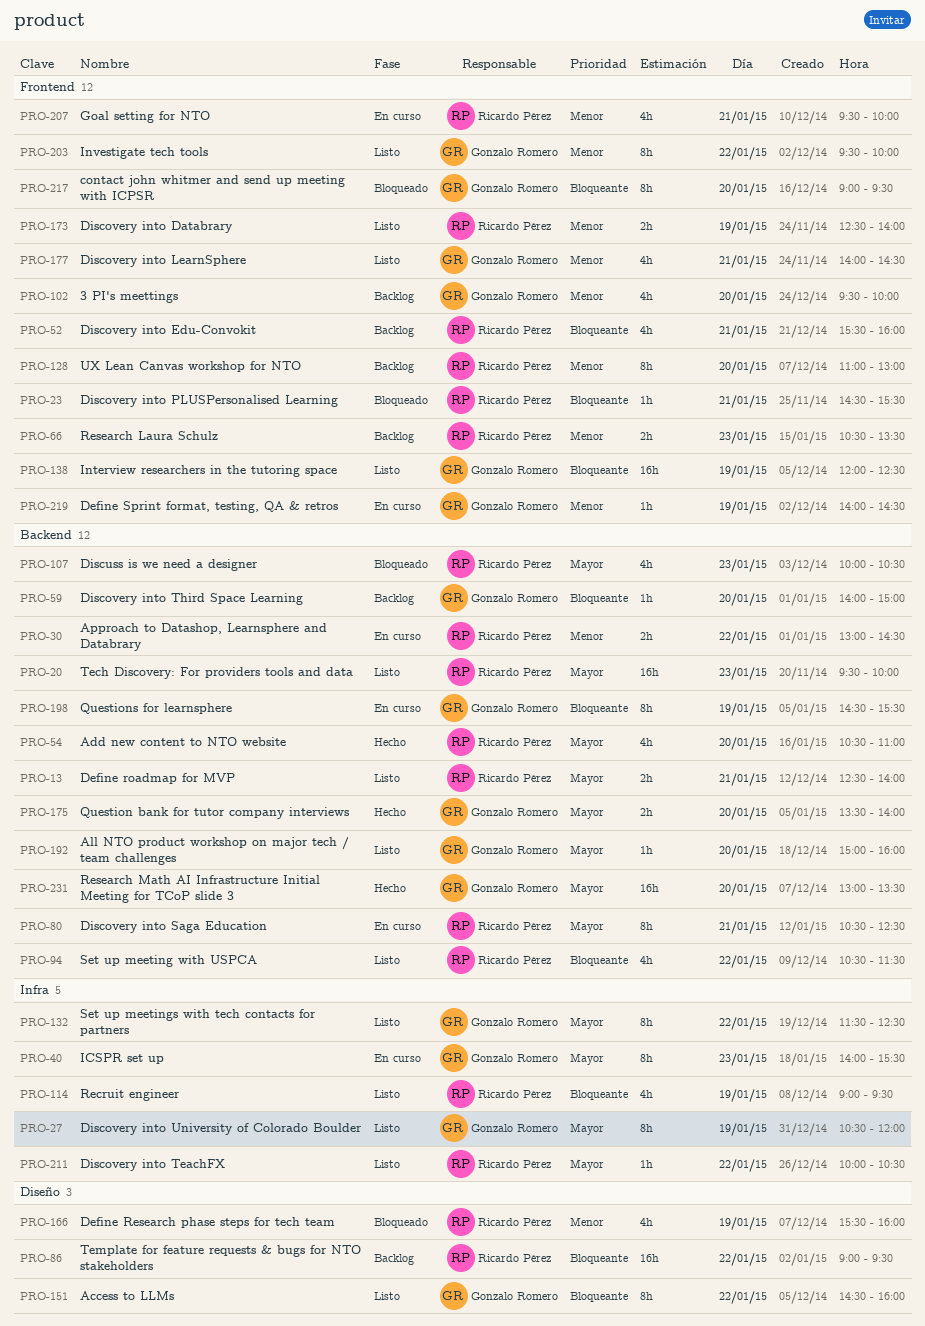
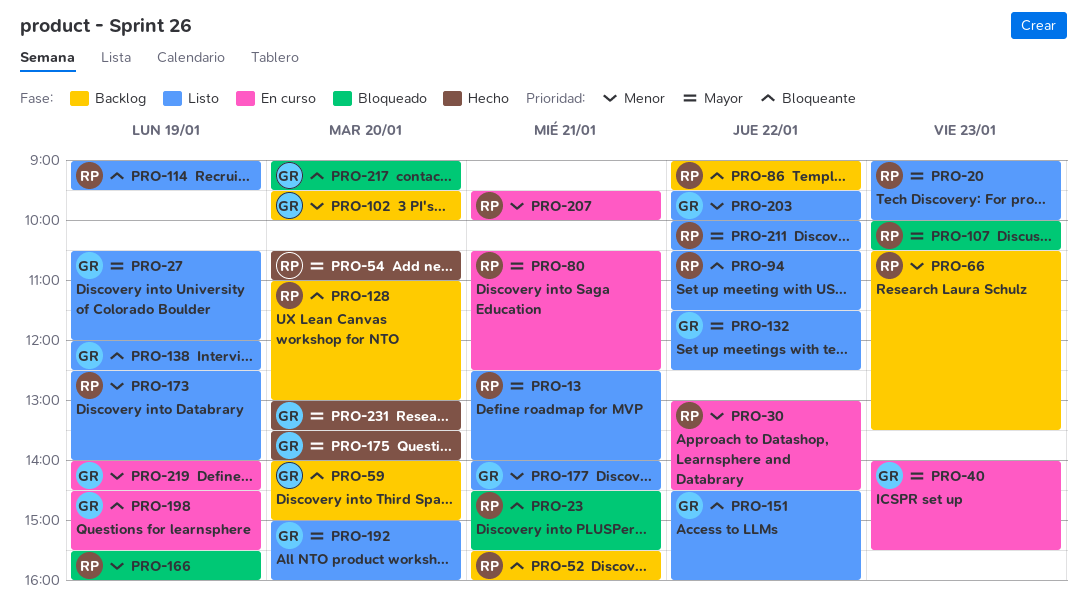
PRO-20, begins: 09:30 -> 09:00
PRO-128, priority: Menor -> Bloqueante

